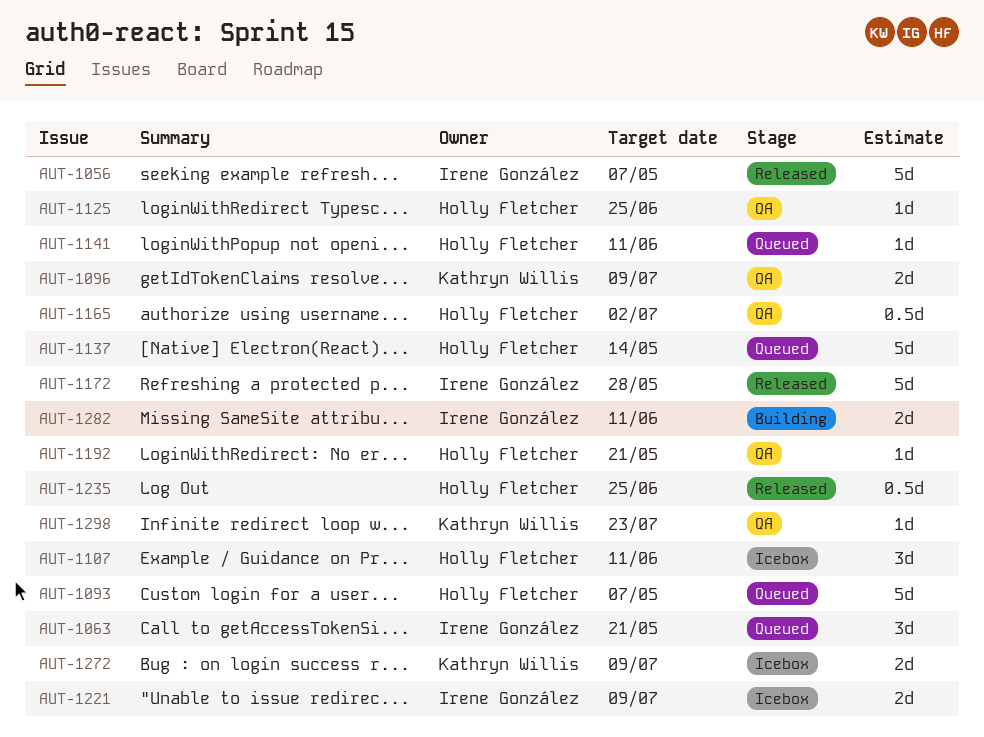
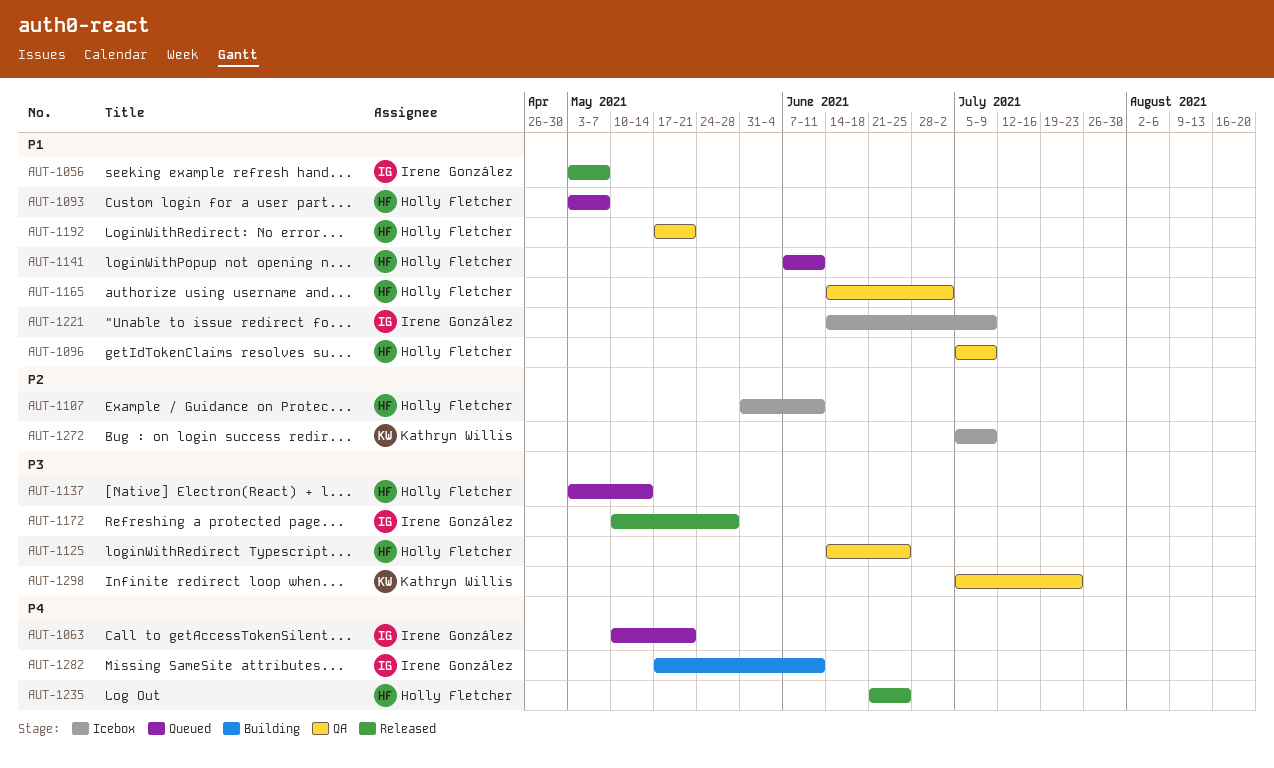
AUT-1096, owner: Kathryn Willis -> Holly Fletcher

